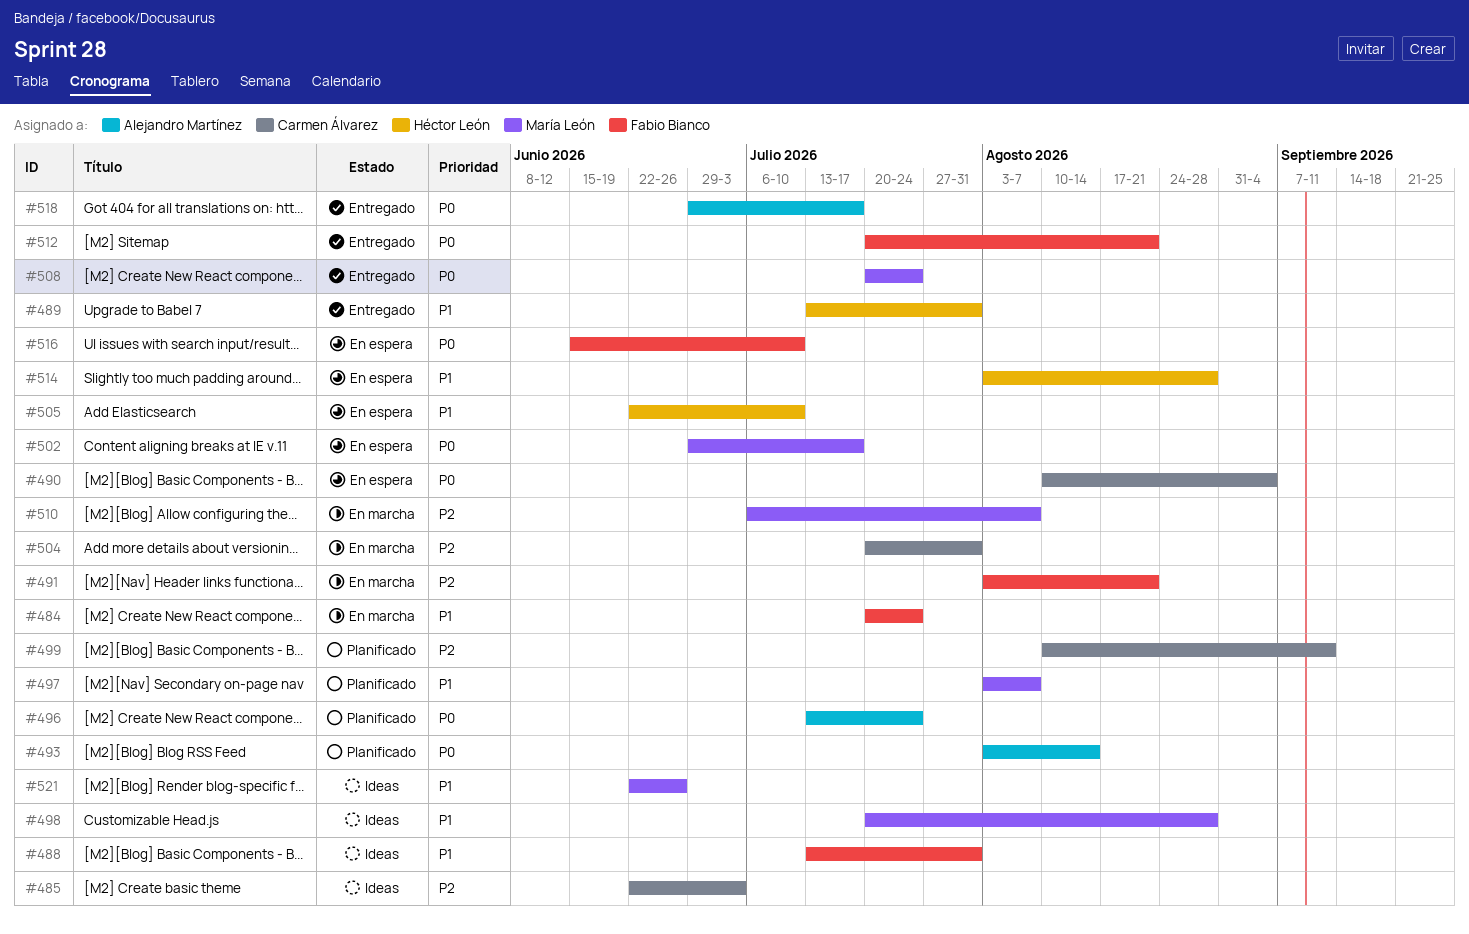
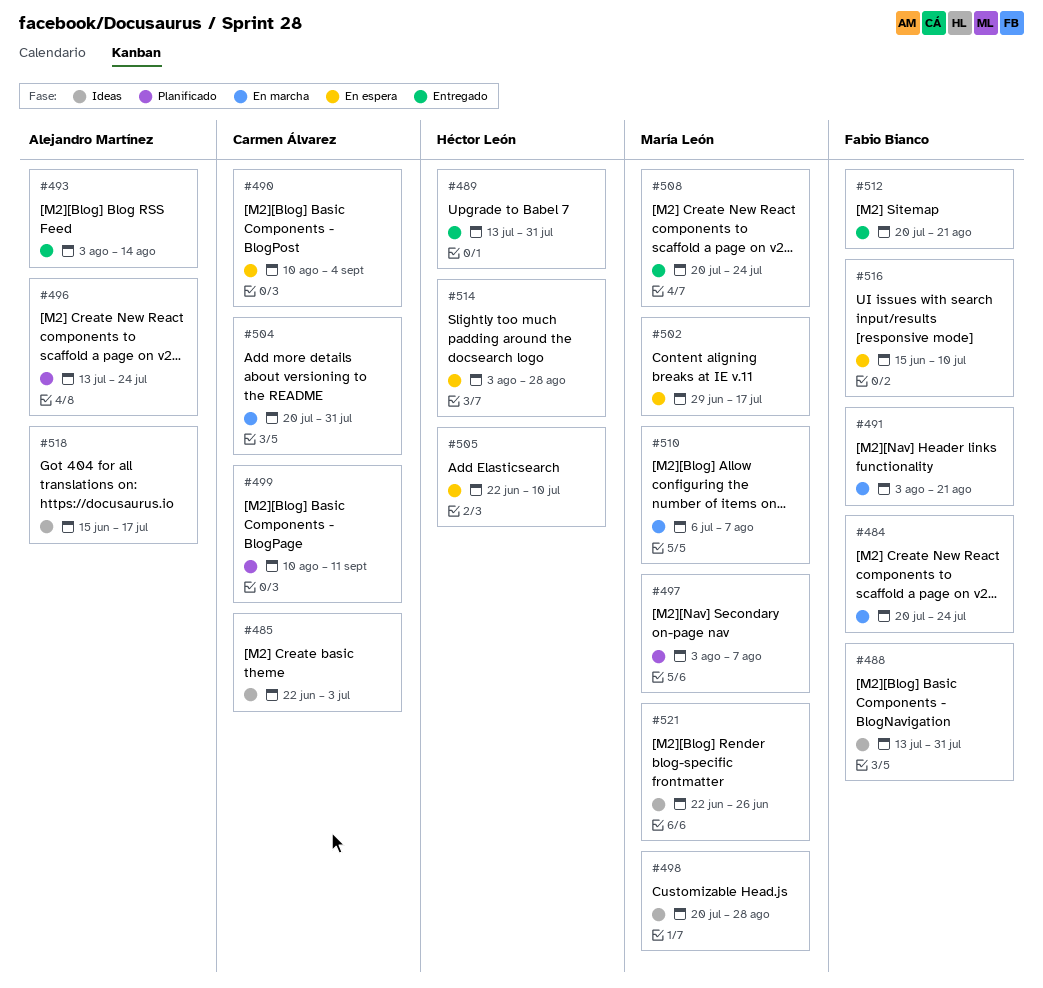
#493, status: Planificado -> Entregado
#518, status: Entregado -> Ideas
#518, start: Jun 29 -> Jun 15

